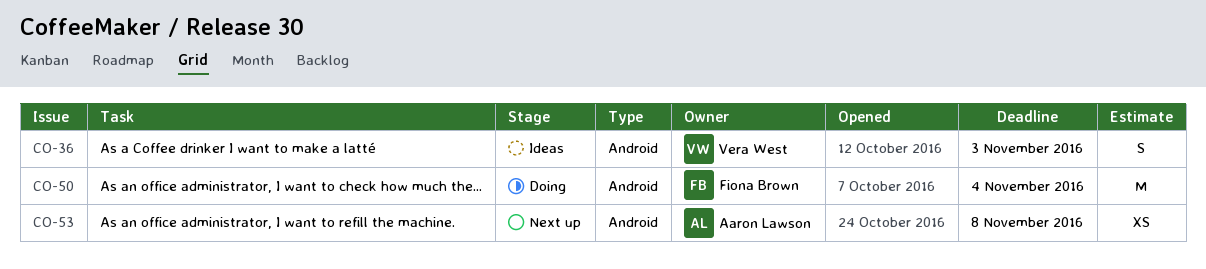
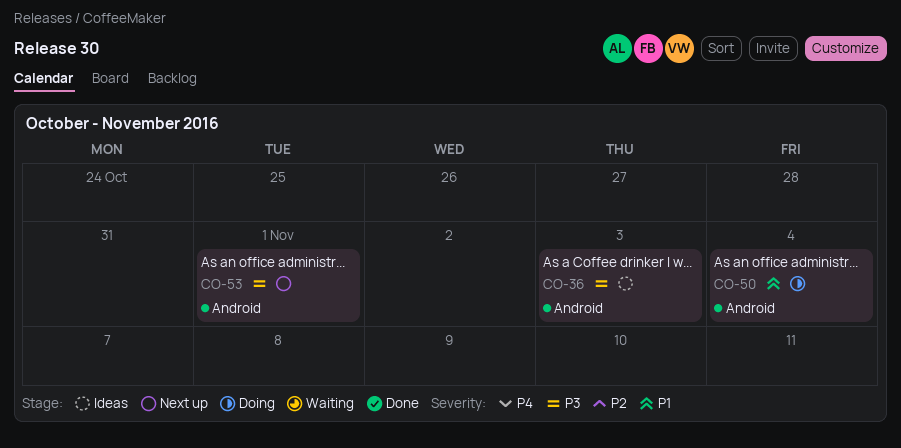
CO-53, due: Nov 8 -> Nov 1

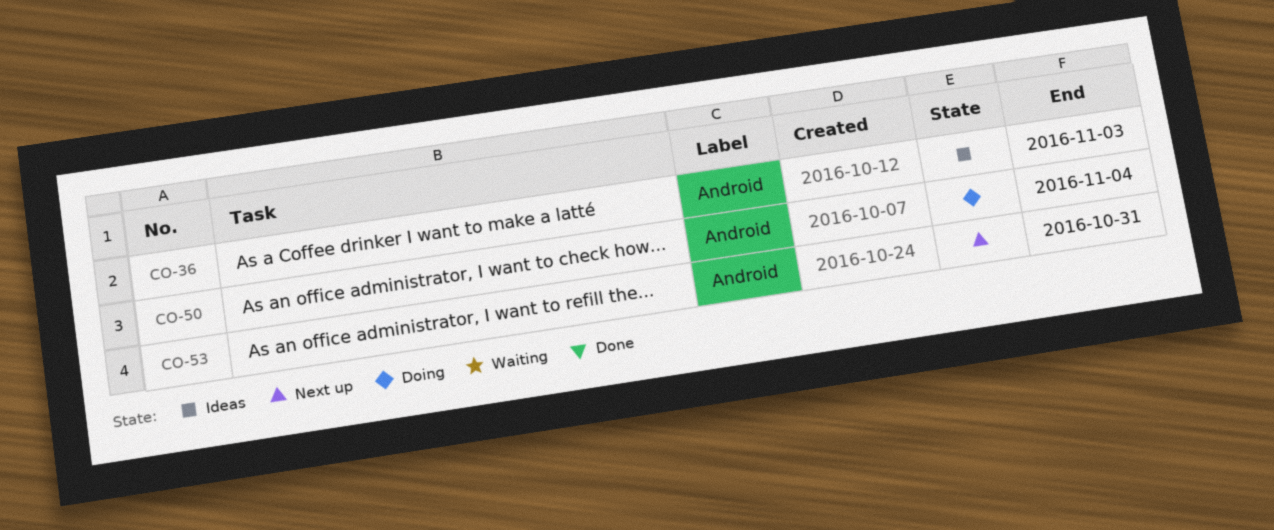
CO-53, due: Nov 1 -> Oct 31

